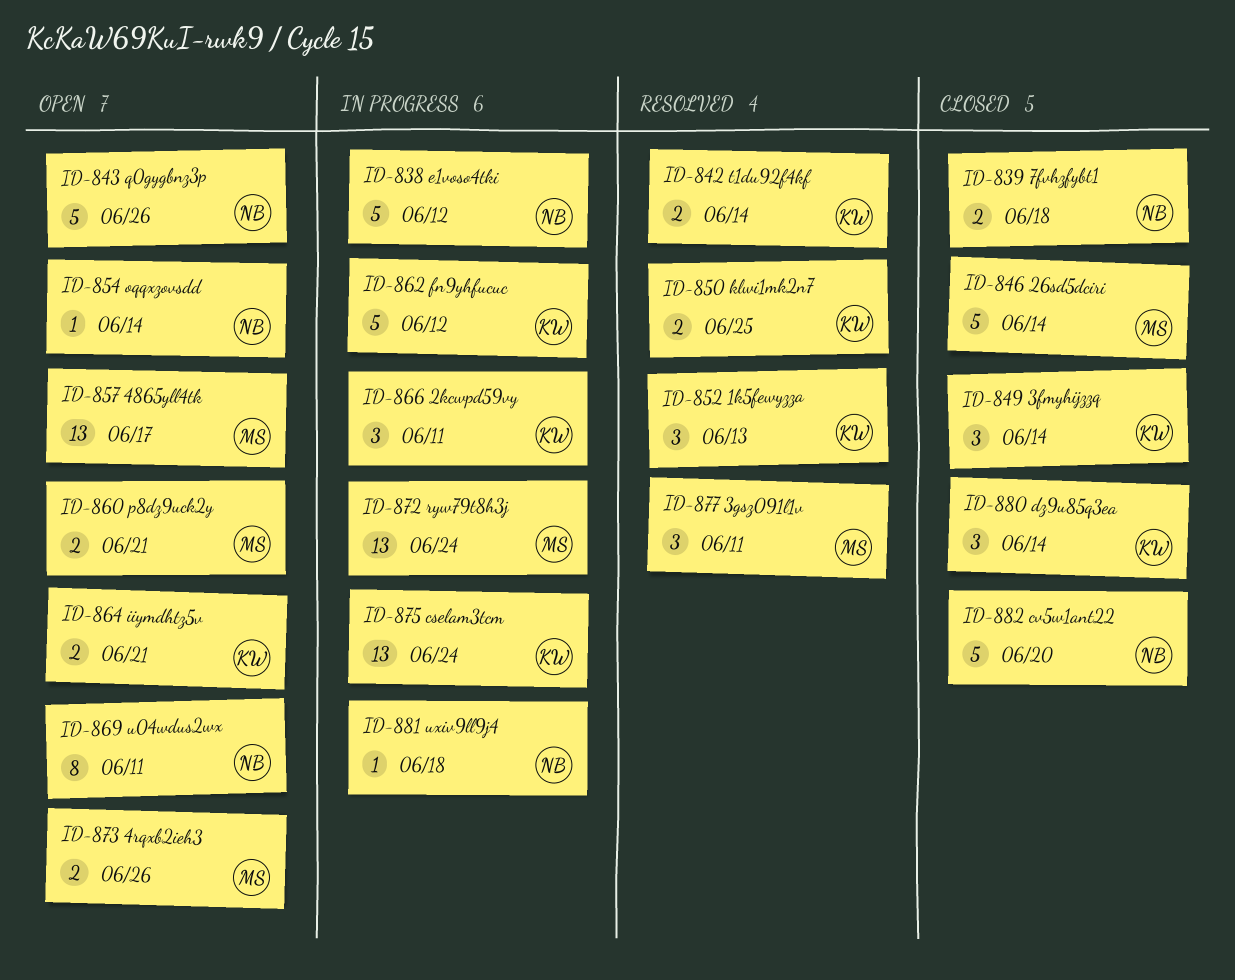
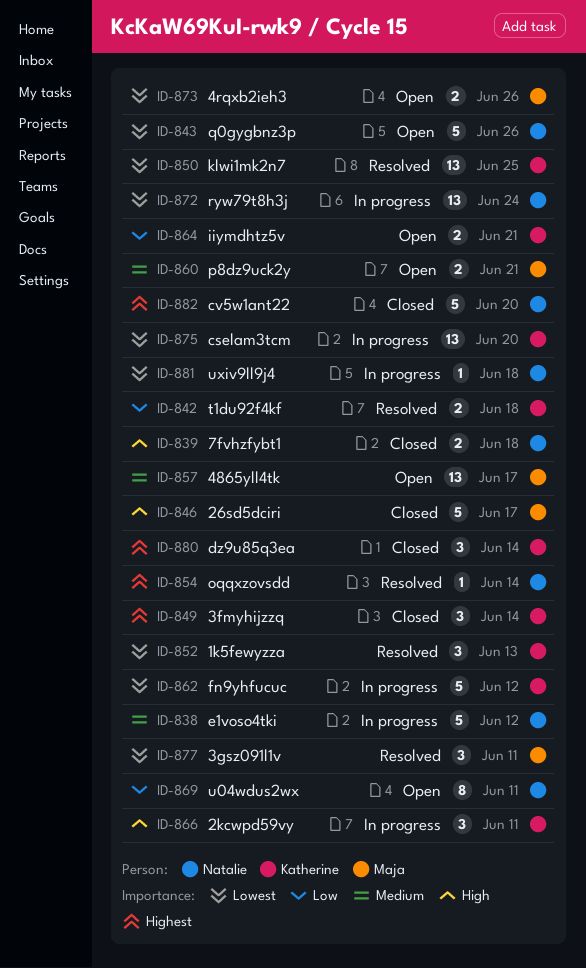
ID-842, due: Jun 14 -> Jun 18
ID-846, due: Jun 14 -> Jun 17
ID-850, estimate: 2 -> 13
ID-854, status: Open -> Resolved
ID-872, owner: Maja -> Natalie
ID-875, due: Jun 24 -> Jun 20

